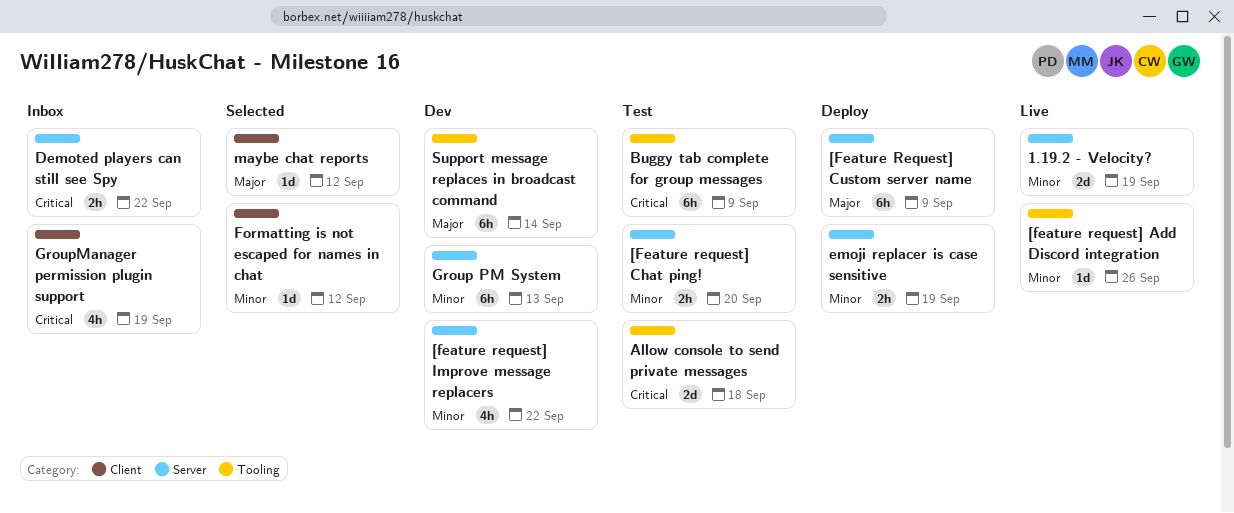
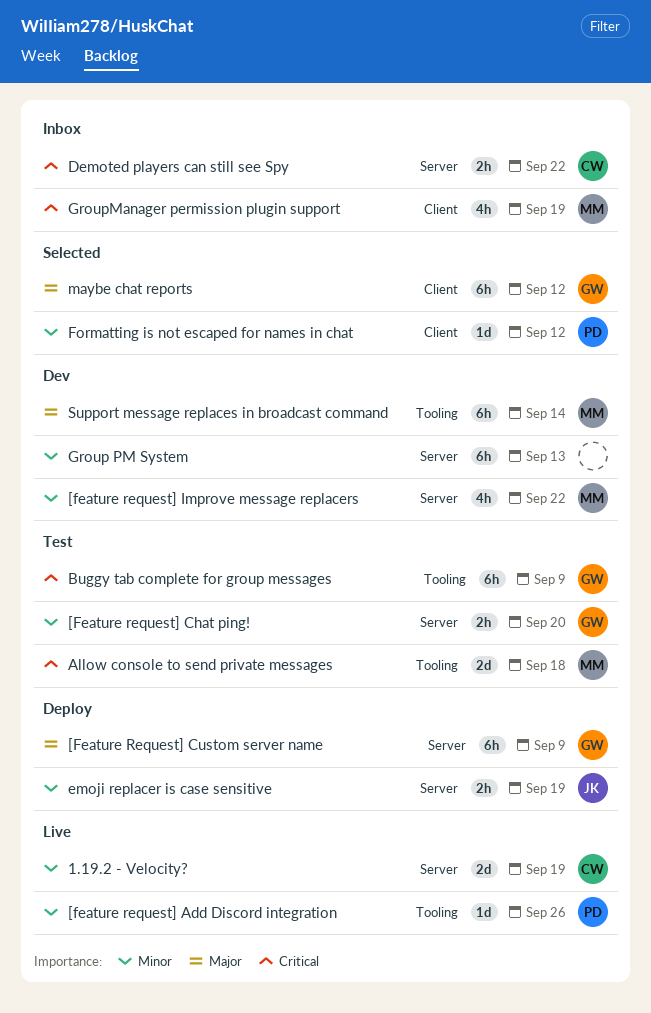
maybe chat reports, estimate: 1d -> 6h

